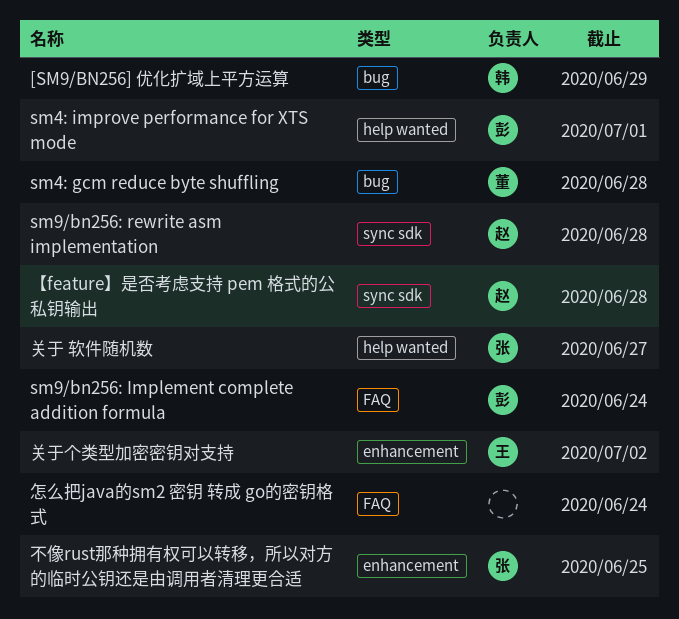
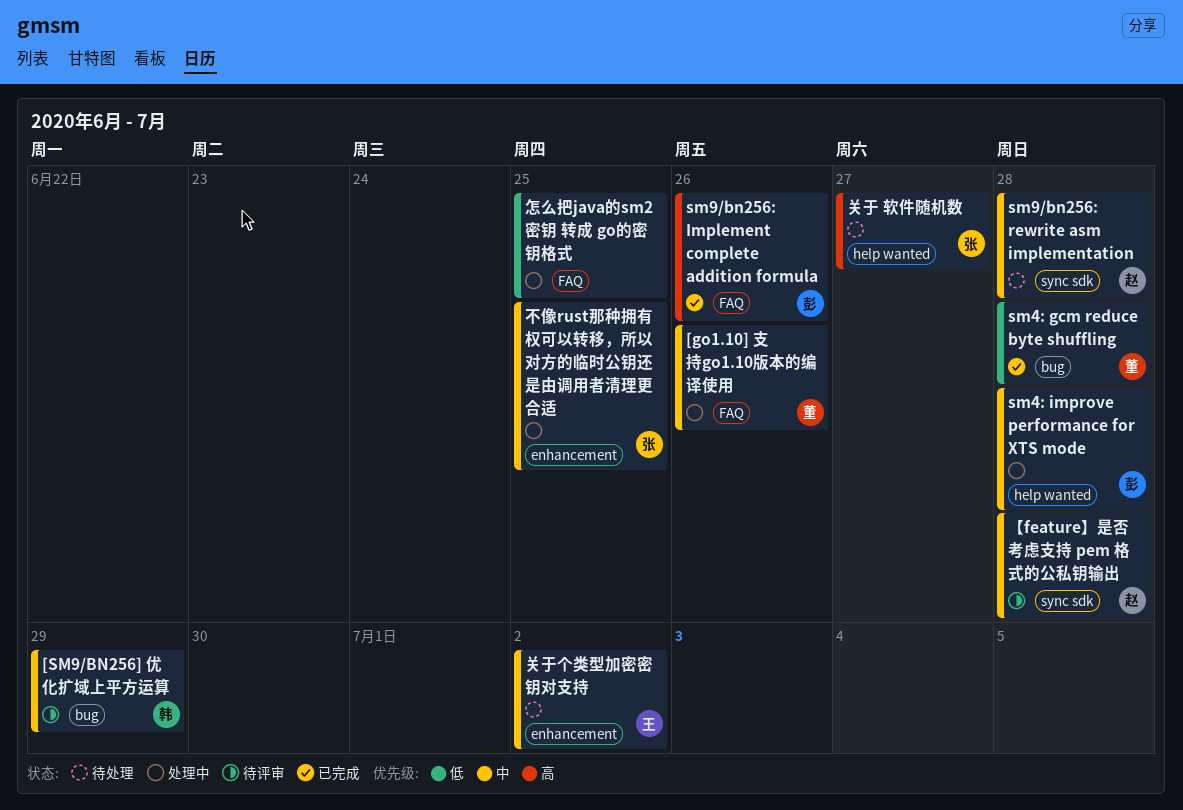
[go1.10] 支持go1.10版本的编译使用: none -> present
sm4: improve performance for XTS mode, due: Jul 1 -> Jun 28
sm9/bn256: Implement complete addition formula, due: Jun 24 -> Jun 26
怎么把java的sm2 密钥 转成 go的密钥格式, due: Jun 24 -> Jun 25

